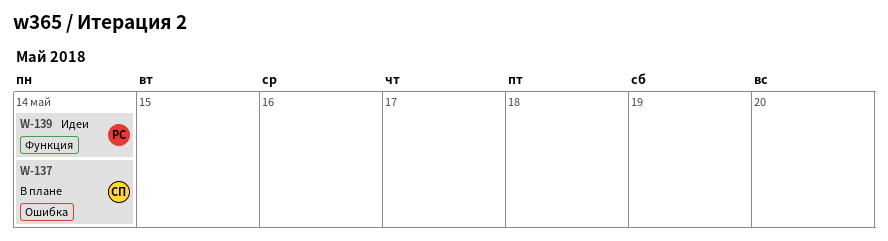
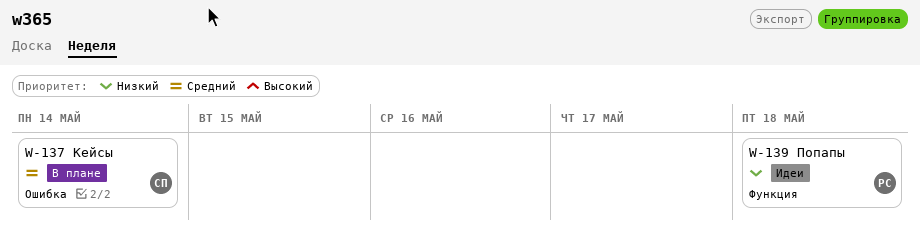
W-139, due: May 14 -> May 18

